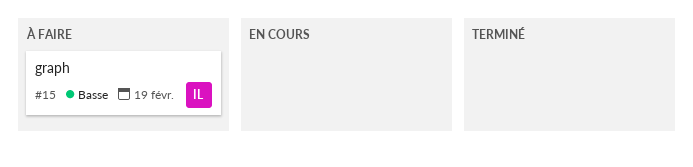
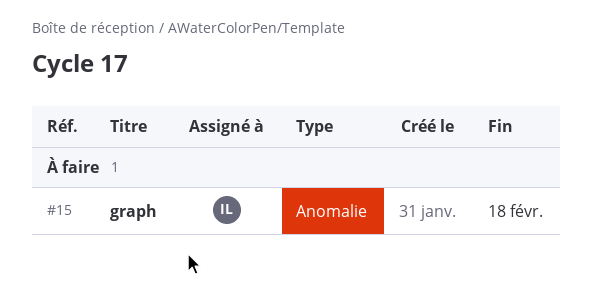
#15, due: Feb 19 -> Feb 18

